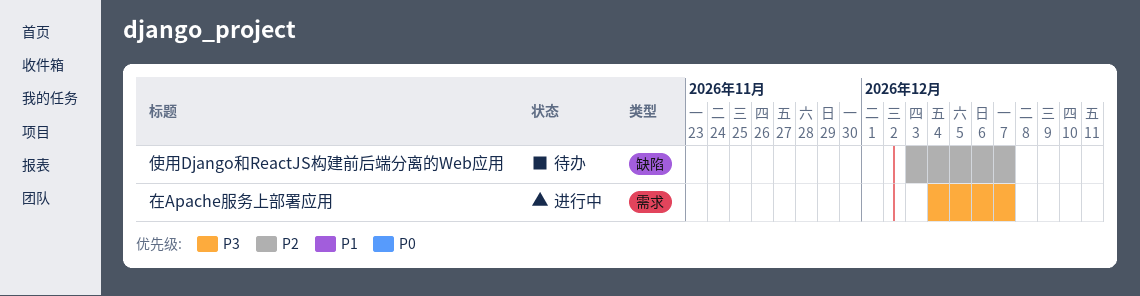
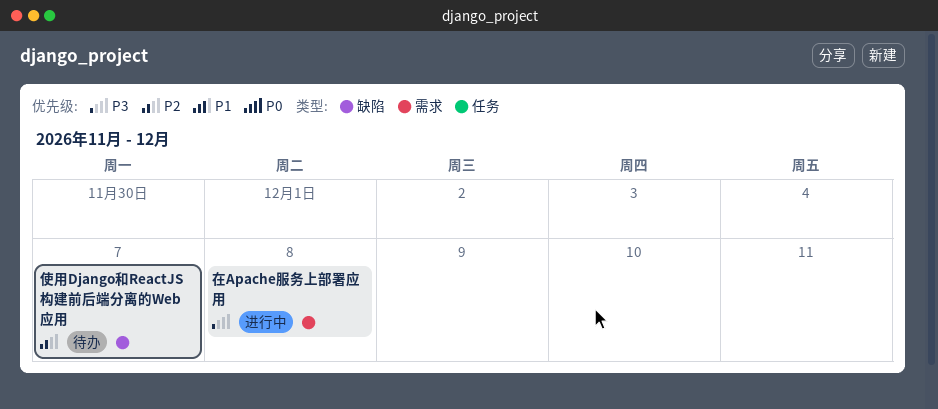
在Apache服务上部署应用, due: Dec 7 -> Dec 8

